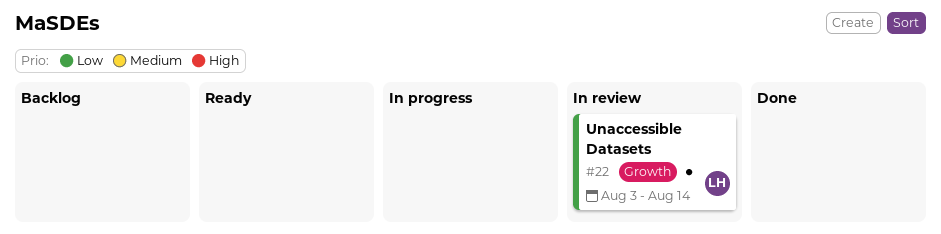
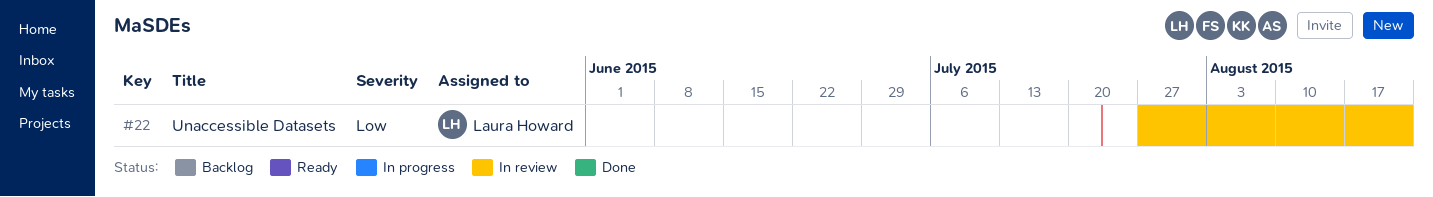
#22, start: Aug 3 -> Jul 27
#22, due: Aug 14 -> Aug 21

